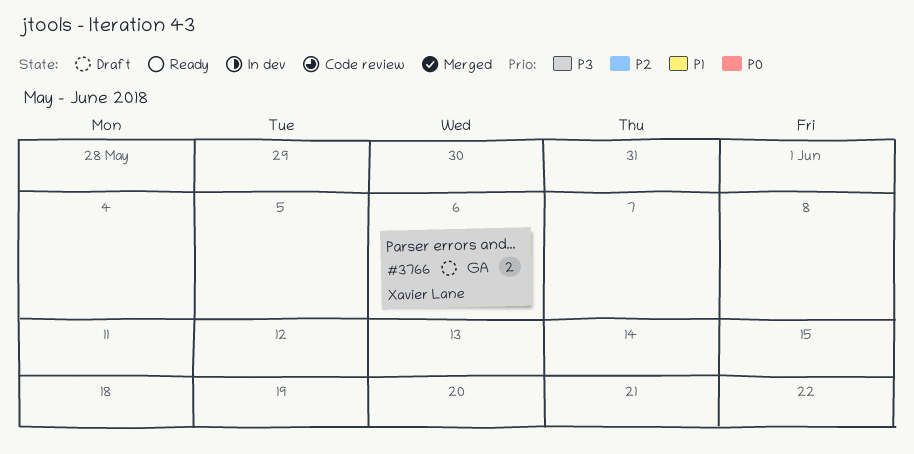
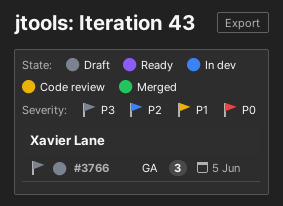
#3766, estimate: 2 -> 3
#3766, due: Jun 6 -> Jun 5

